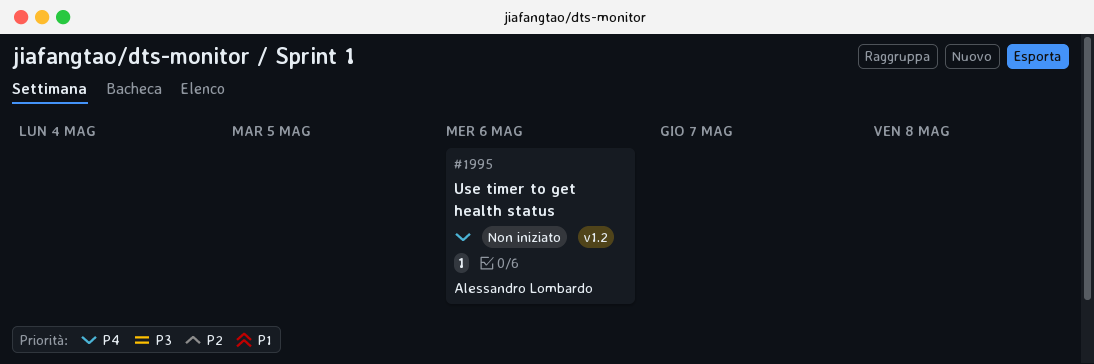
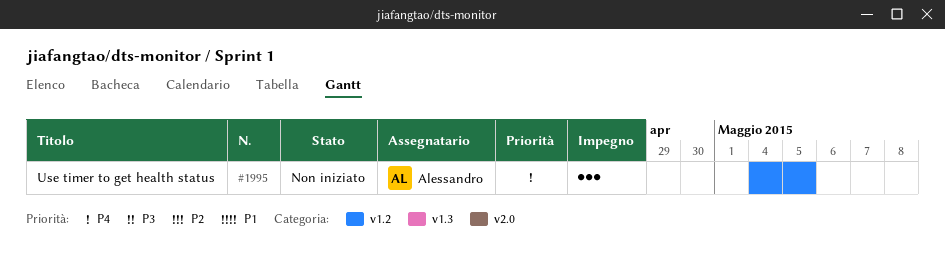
#1995, estimate: 1 -> 3
#1995, due: May 6 -> May 5

